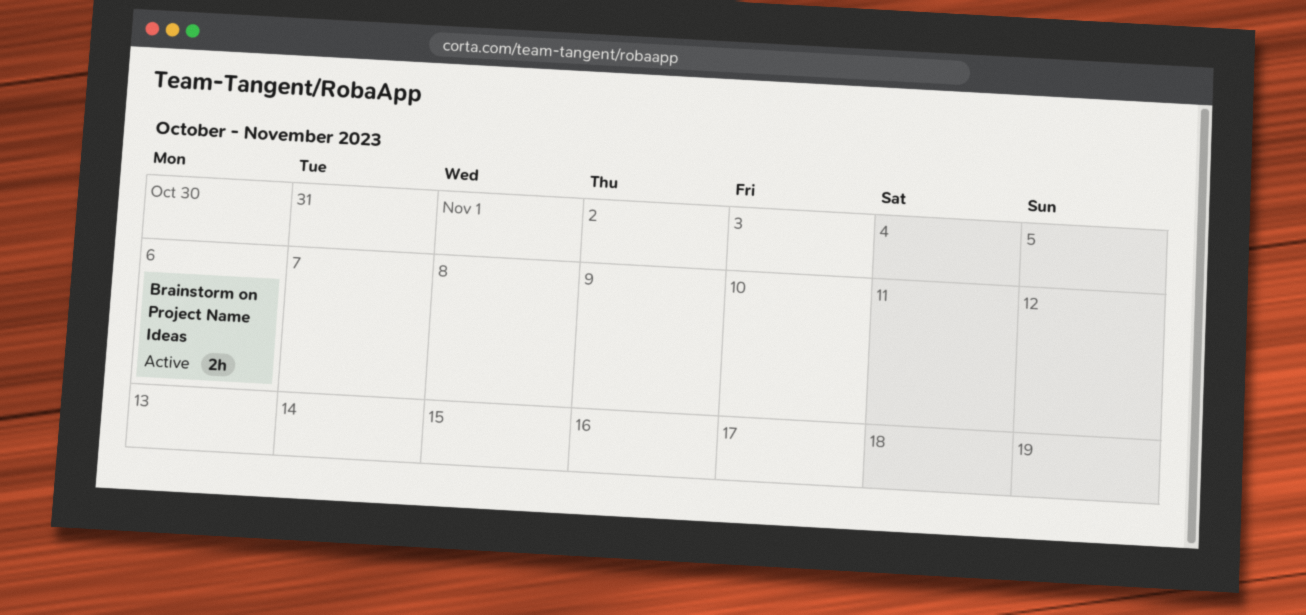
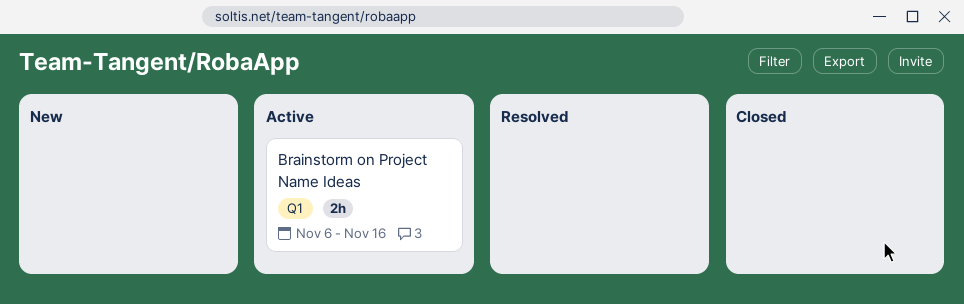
Brainstorm on Project Name Ideas, due: Nov 6 -> Nov 16

